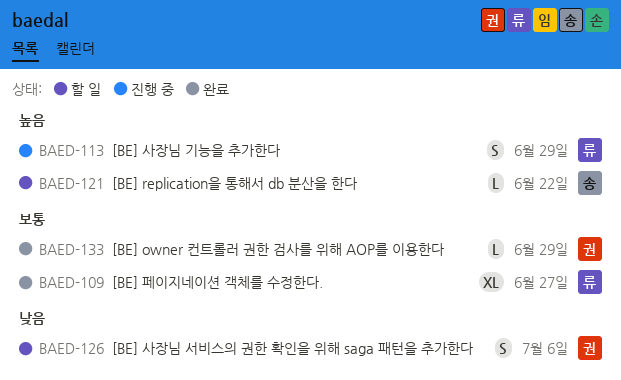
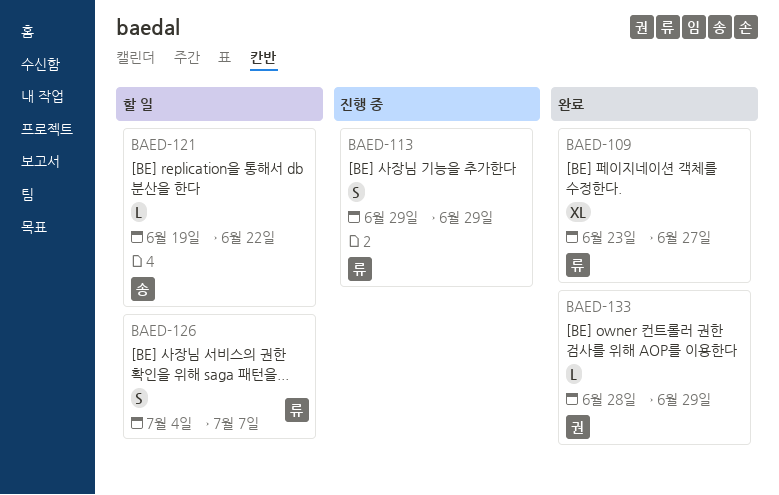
BAED-126, owner: 권 -> 류
BAED-126, due: Jul 6 -> Jul 7

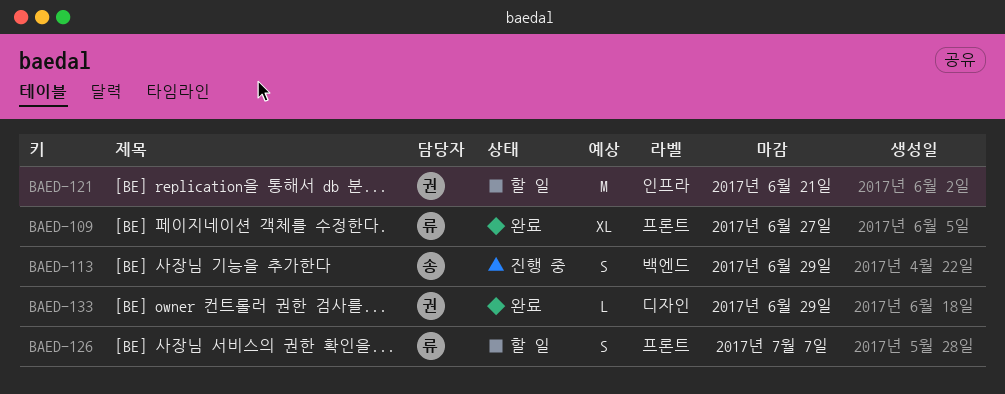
BAED-113, owner: 류 -> 송
BAED-121, owner: 송 -> 권
BAED-121, estimate: L -> M
BAED-121, due: Jun 22 -> Jun 21

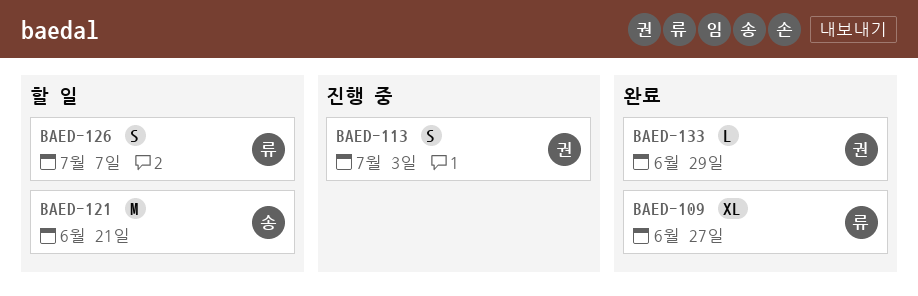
BAED-113, owner: 송 -> 권
BAED-113, due: Jun 29 -> Jul 3
BAED-121, owner: 권 -> 송

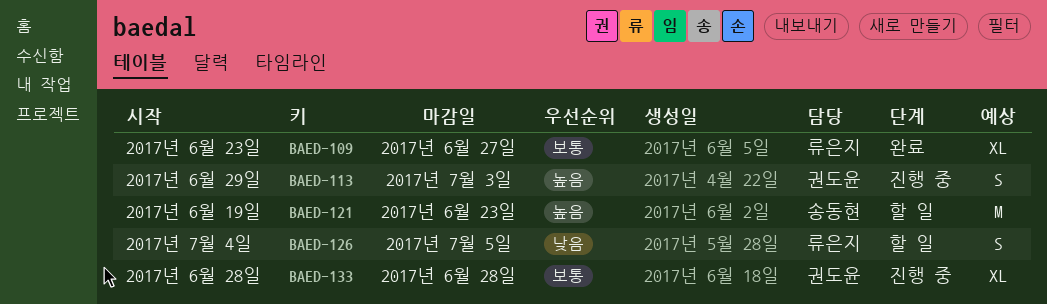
BAED-121, due: Jun 21 -> Jun 23
BAED-126, due: Jul 7 -> Jul 5
BAED-133, status: 완료 -> 진행 중
BAED-133, estimate: L -> XL
BAED-133, due: Jun 29 -> Jun 28

